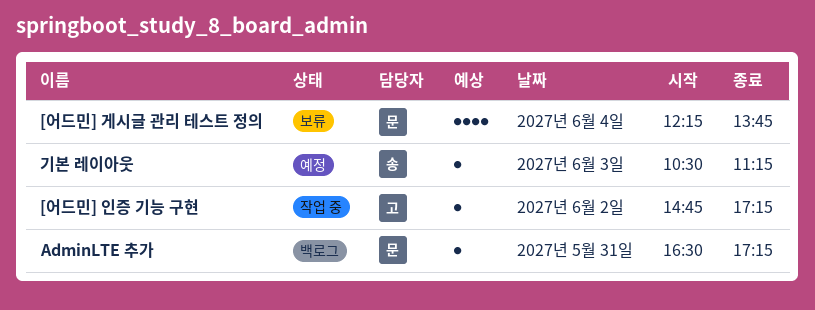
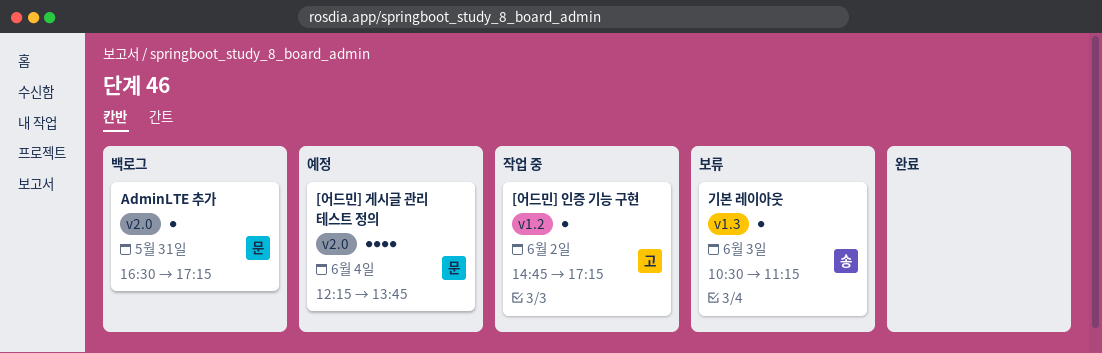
[어드민] 게시글 관리 테스트 정의, status: 보류 -> 예정
기본 레이아웃, status: 예정 -> 보류

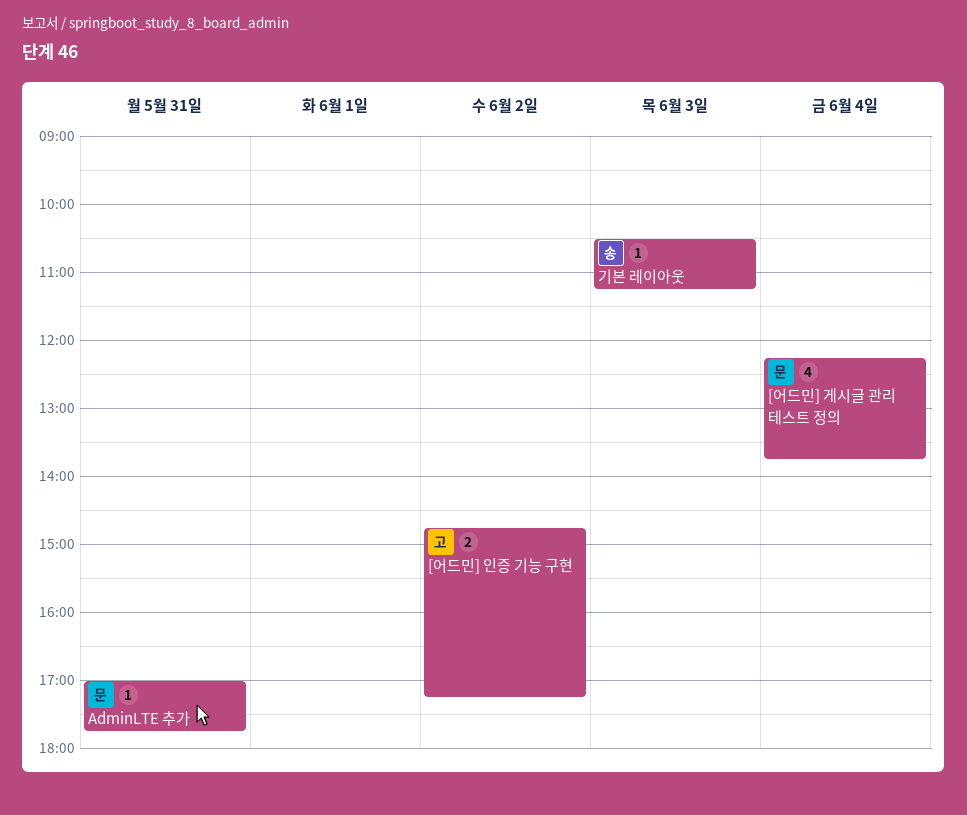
[어드민] 인증 기능 구현, estimate: 1 -> 2
AdminLTE 추가, begins: 16:30 -> 17:00
AdminLTE 추가, ends: 17:15 -> 17:45

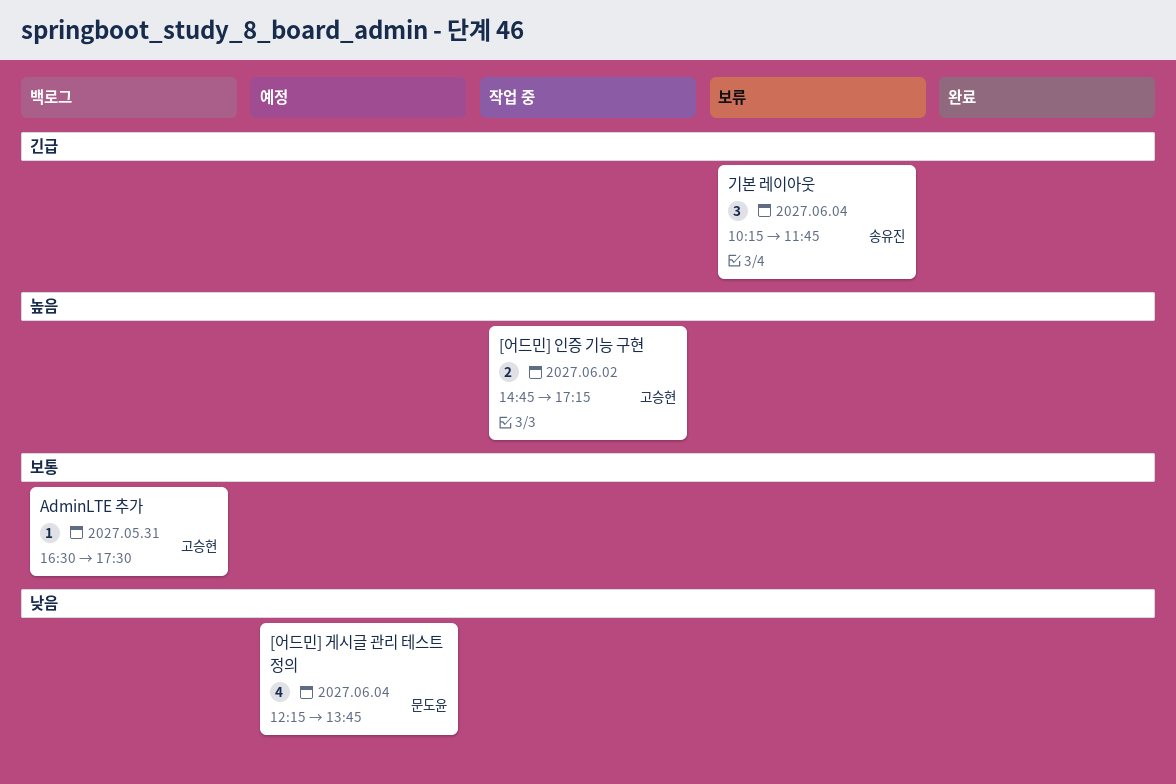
AdminLTE 추가, owner: 문도윤 -> 고승현
AdminLTE 추가, begins: 17:00 -> 16:30
AdminLTE 추가, ends: 17:45 -> 17:30
기본 레이아웃, estimate: 1 -> 3
기본 레이아웃, day: Jun 3 -> Jun 4
기본 레이아웃, begins: 10:30 -> 10:15
기본 레이아웃, ends: 11:15 -> 11:45

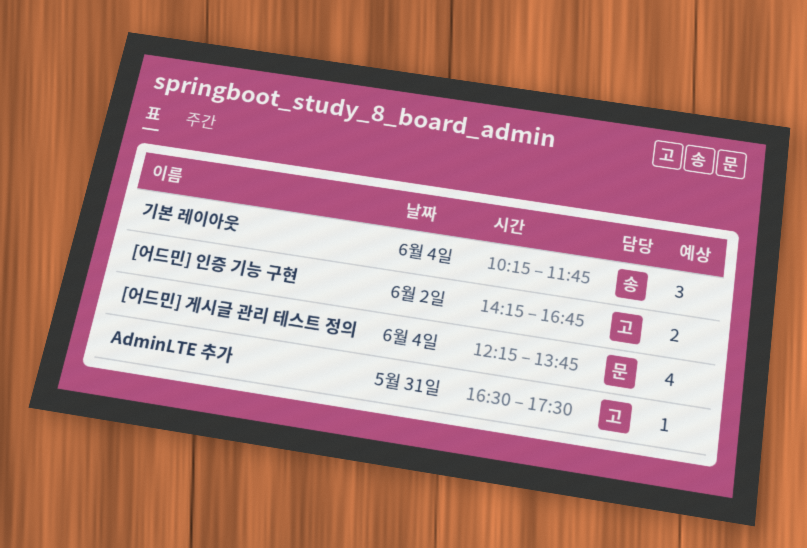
[어드민] 인증 기능 구현, begins: 14:45 -> 14:15
[어드민] 인증 기능 구현, ends: 17:15 -> 16:45

